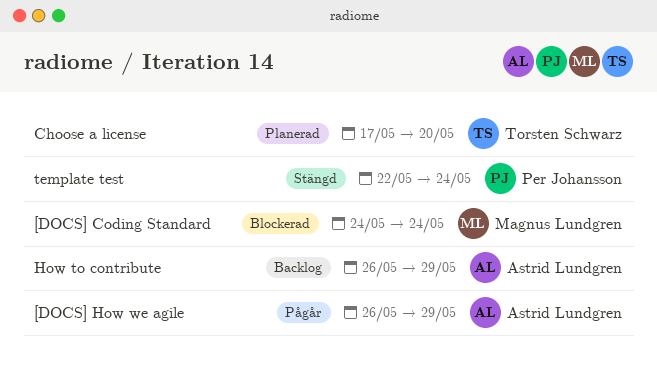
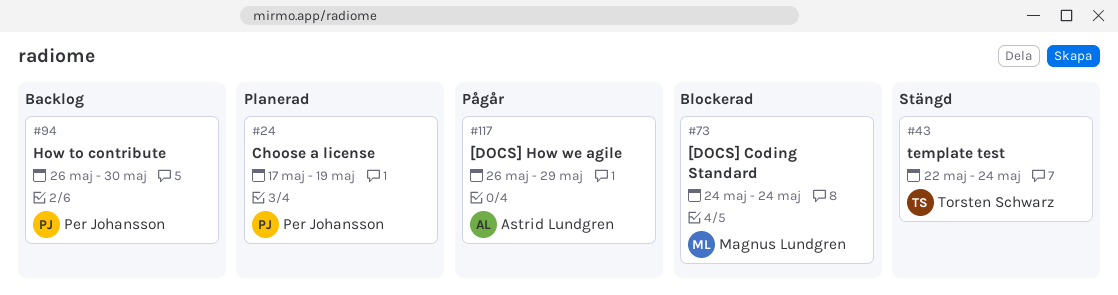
Choose a license, owner: Torsten Schwarz -> Per Johansson
Choose a license, due: May 20 -> May 19
How to contribute, owner: Astrid Lundgren -> Per Johansson
How to contribute, due: May 29 -> May 30
template test, owner: Per Johansson -> Torsten Schwarz

